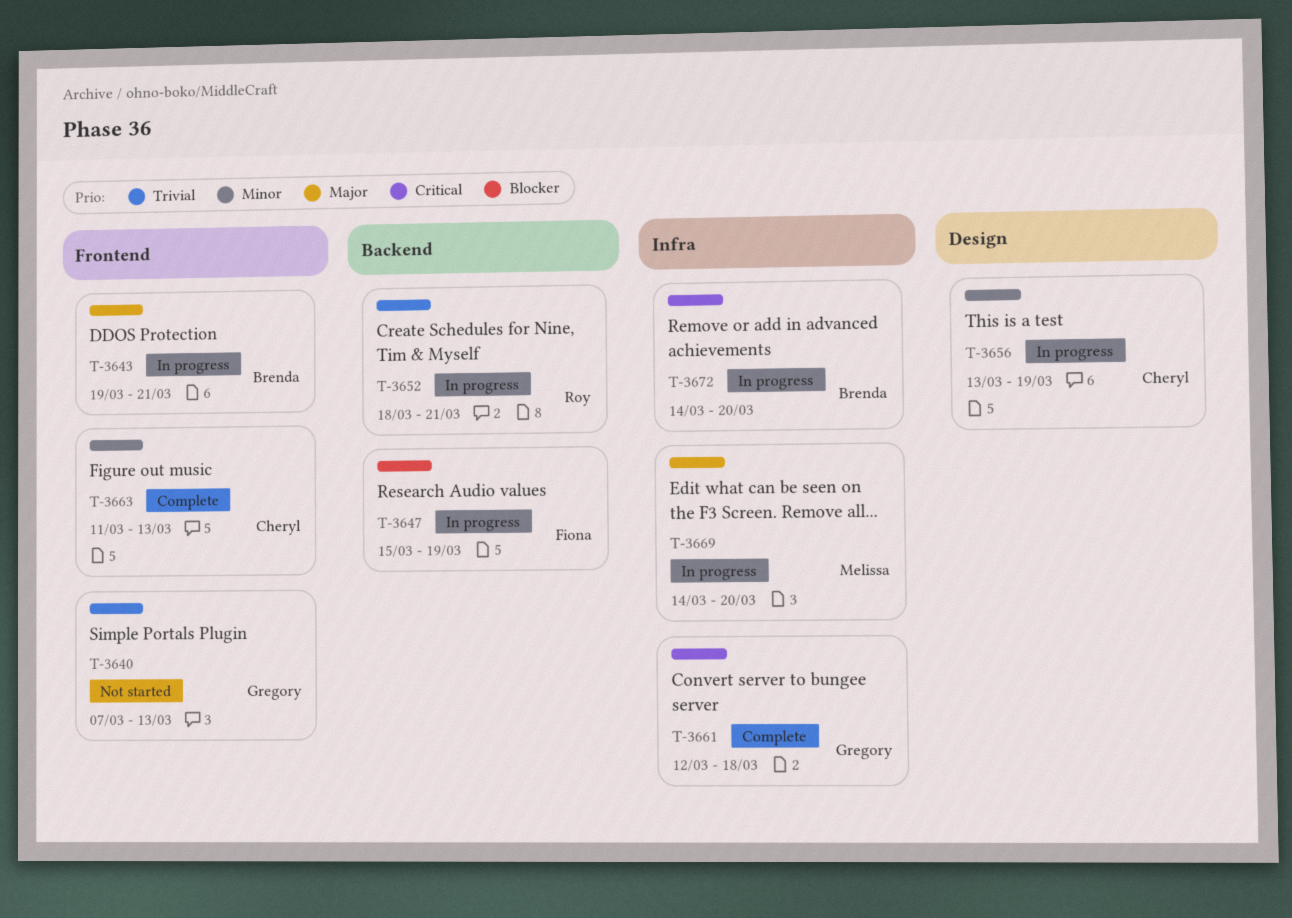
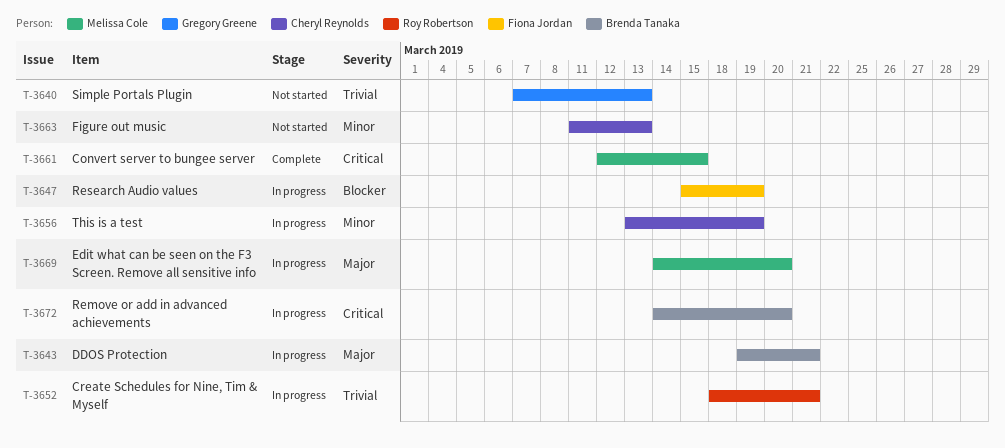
T-3661, owner: Gregory Greene -> Melissa Cole
T-3661, due: Mar 18 -> Mar 15
T-3663, status: Complete -> Not started

